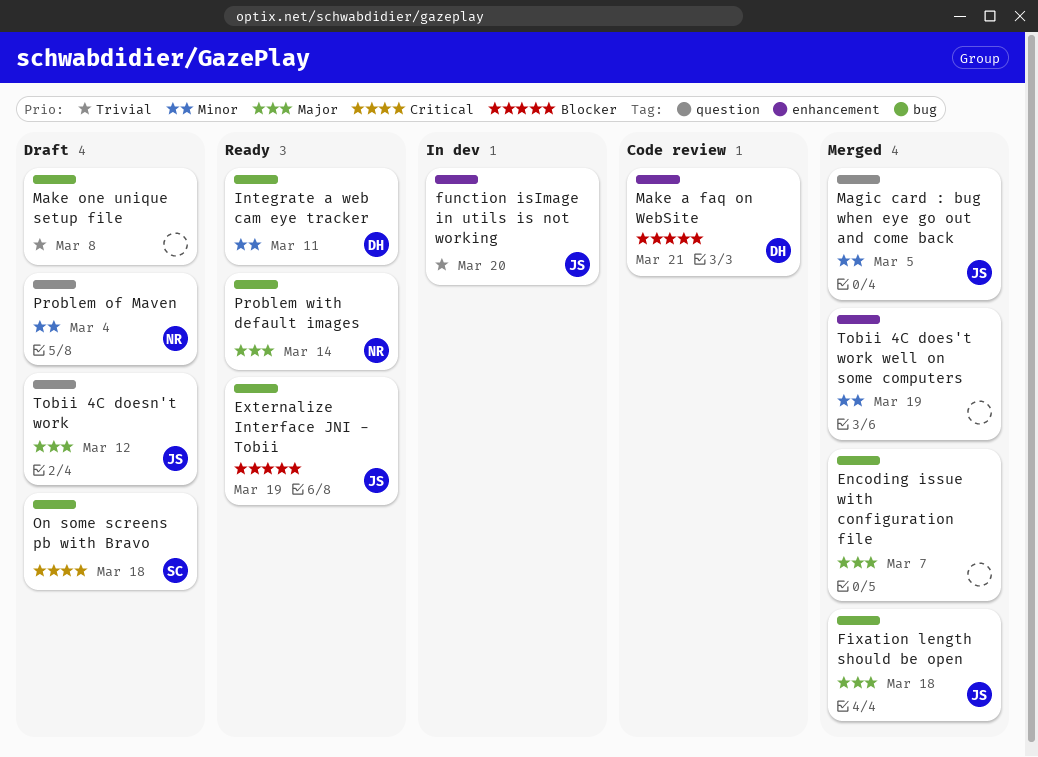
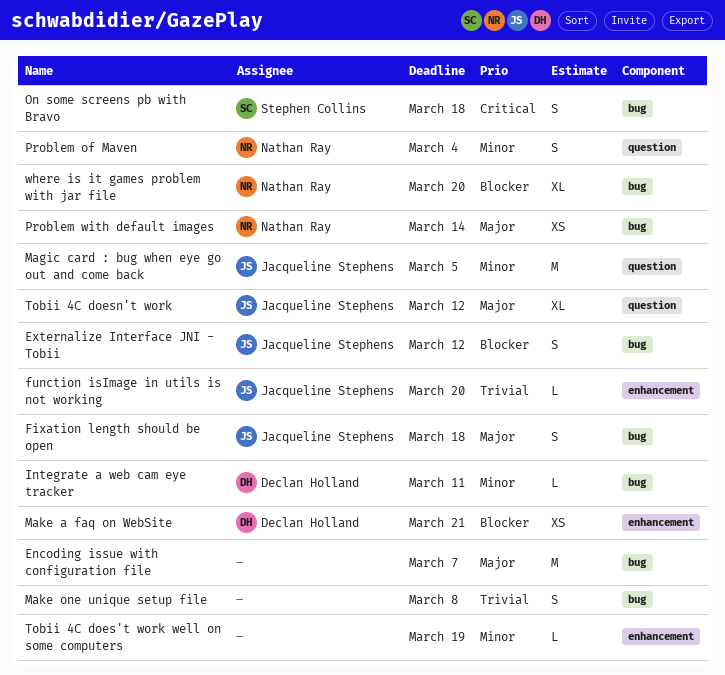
Externalize Interface JNI - Tobii, due: Mar 19 -> Mar 12
where is it games problem with jar file: none -> present

